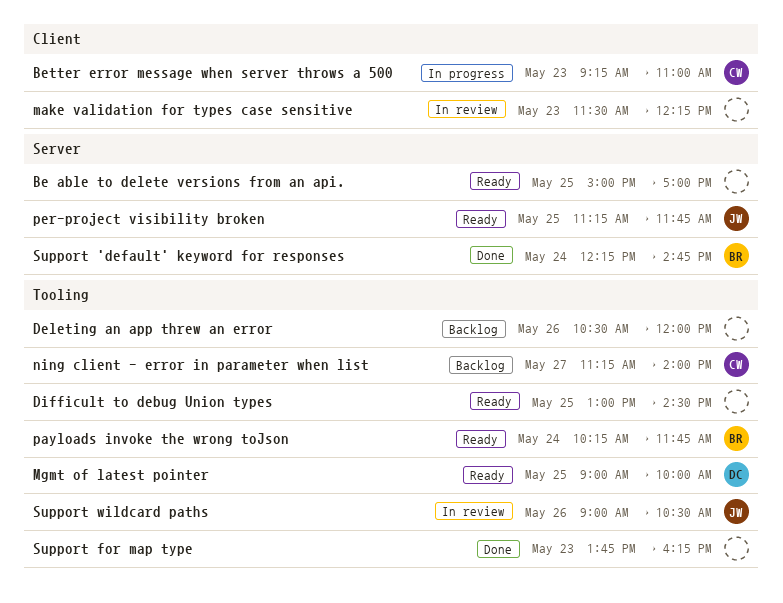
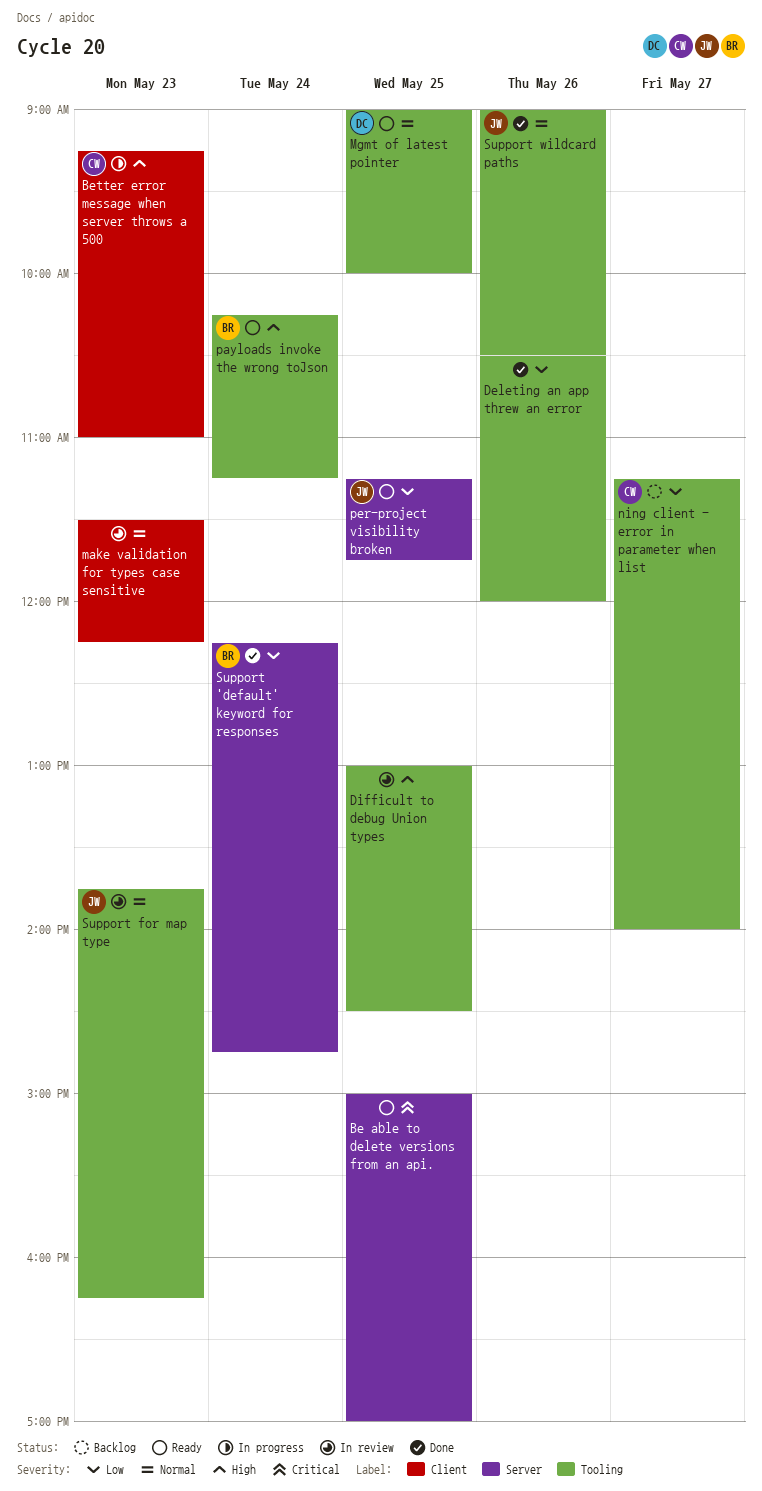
Deleting an app threw an error, status: Backlog -> Done
Difficult to debug Union types, status: Ready -> In review
payloads invoke the wrong toJson, ends: 11:45 -> 11:15
Support for map type, status: Done -> In review
Support for map type, owner: none -> JW
Support wildcard paths, status: In review -> Done

